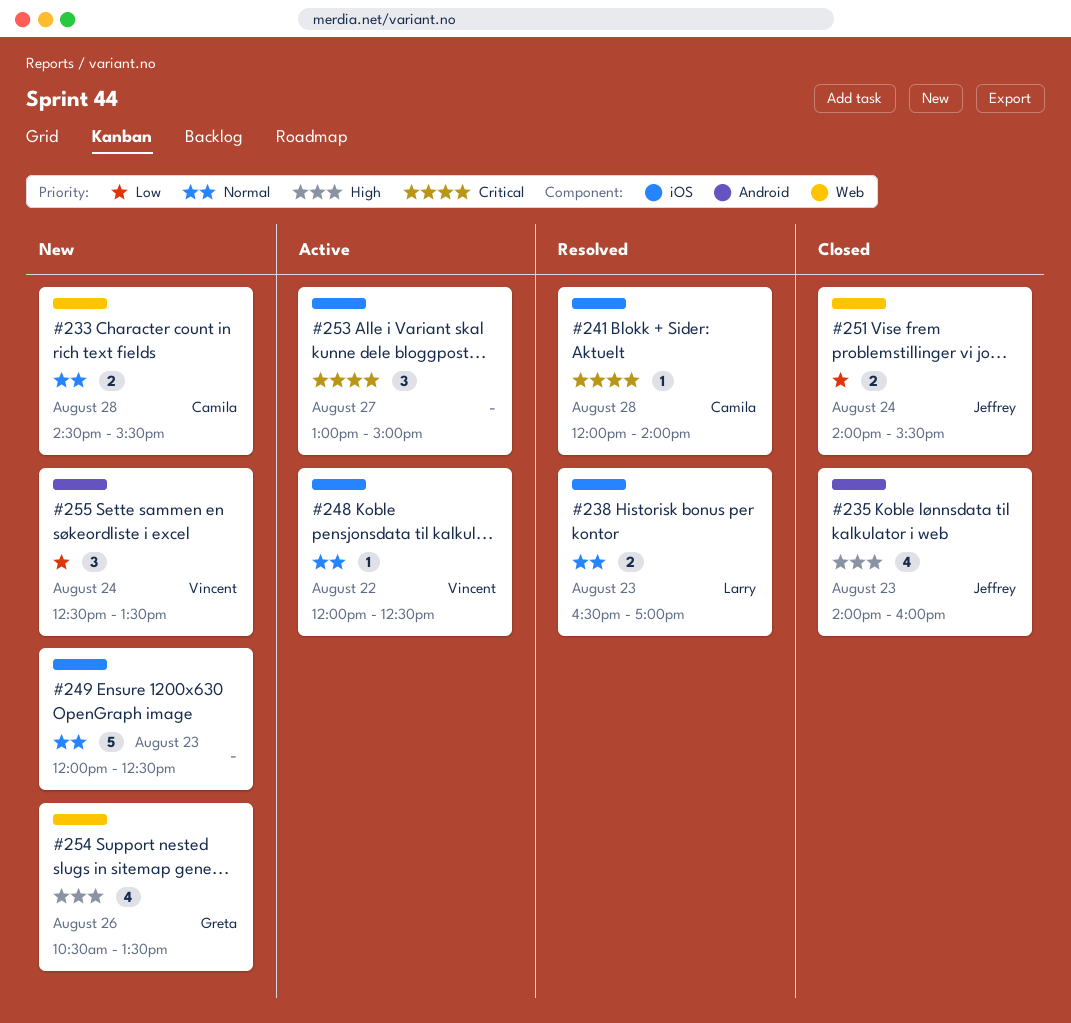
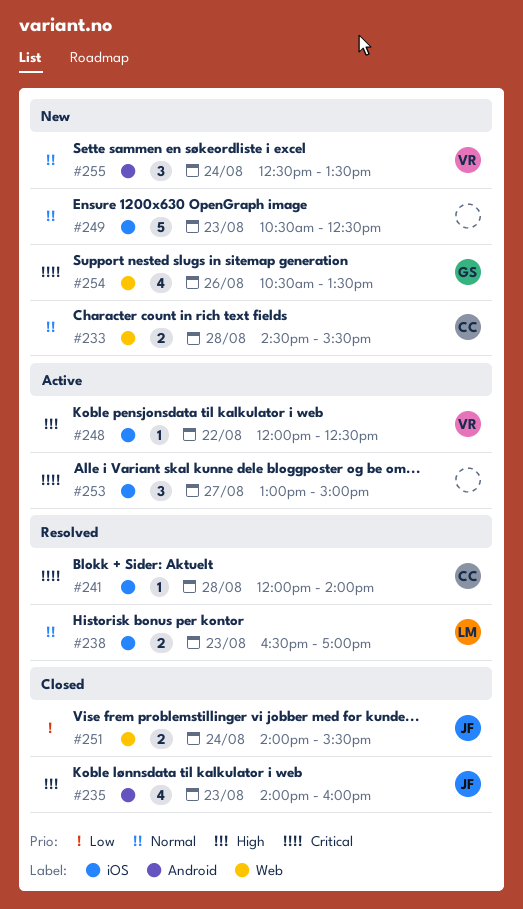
#248, priority: Normal -> High
#249, begins: 12:00 -> 10:30
#254, priority: High -> Critical
#255, priority: Low -> Normal

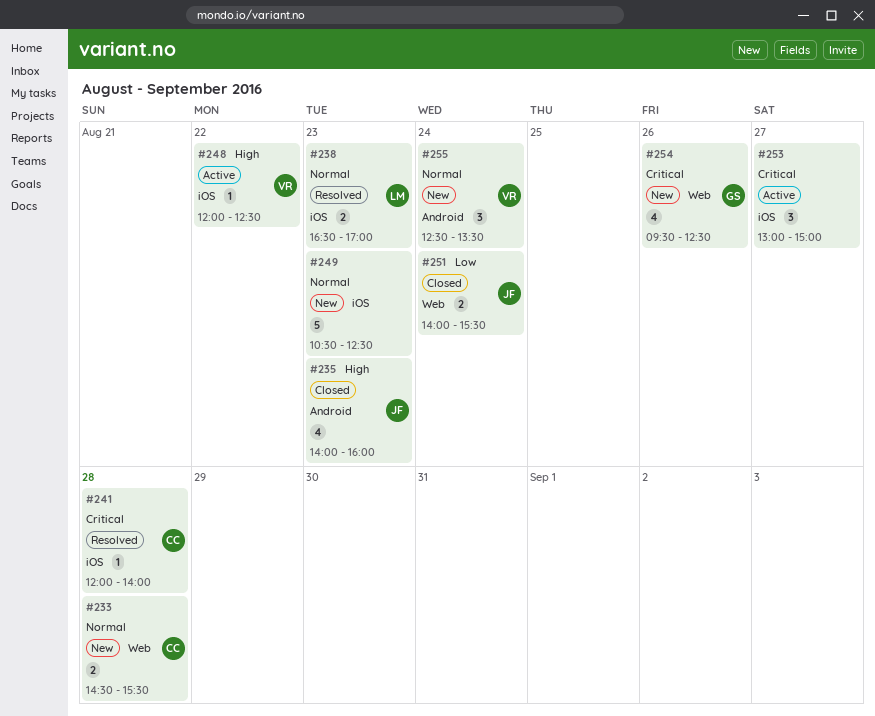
#254, begins: 10:30 -> 09:30
#254, ends: 13:30 -> 12:30

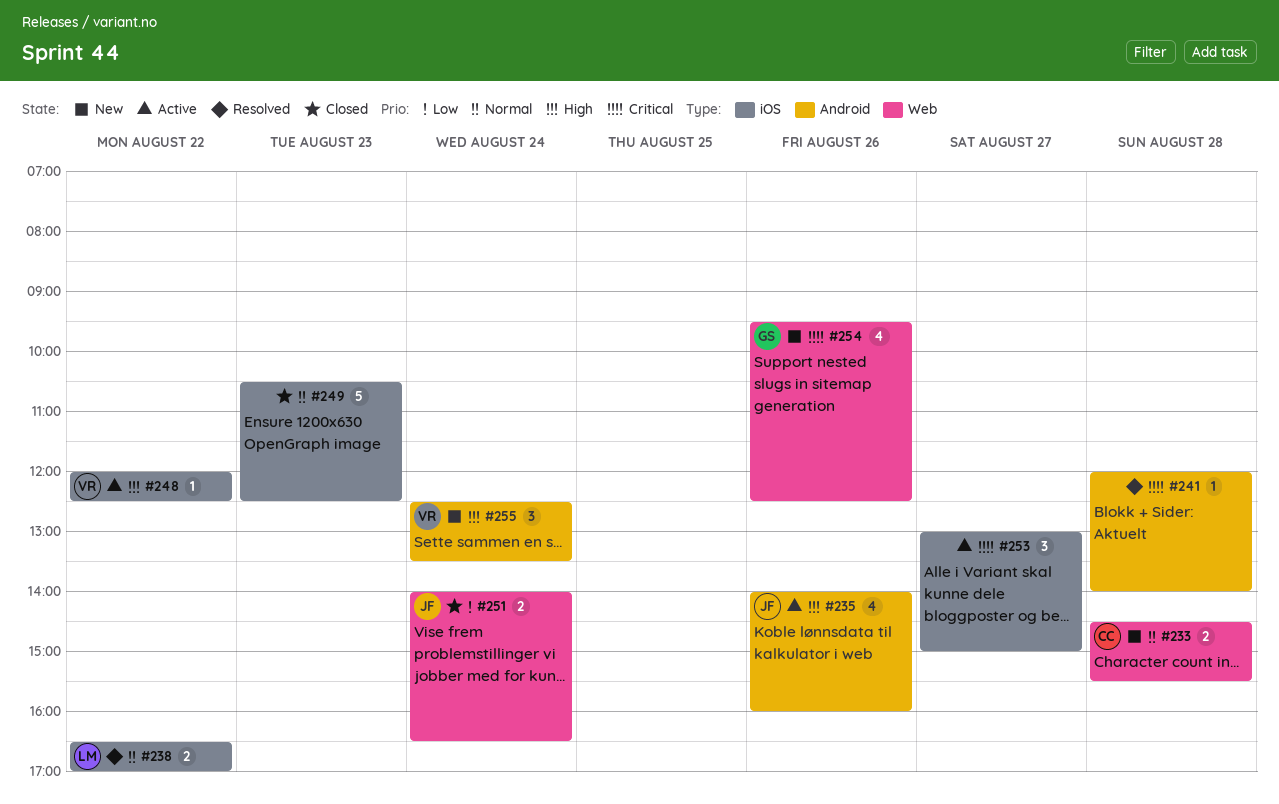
#235, status: Closed -> Active
#235, day: Aug 23 -> Aug 26
#238, day: Aug 23 -> Aug 22
#241, owner: CC -> none
#241, label: iOS -> Android
#249, status: New -> Closed
#251, ends: 15:30 -> 16:30
#255, priority: Normal -> High

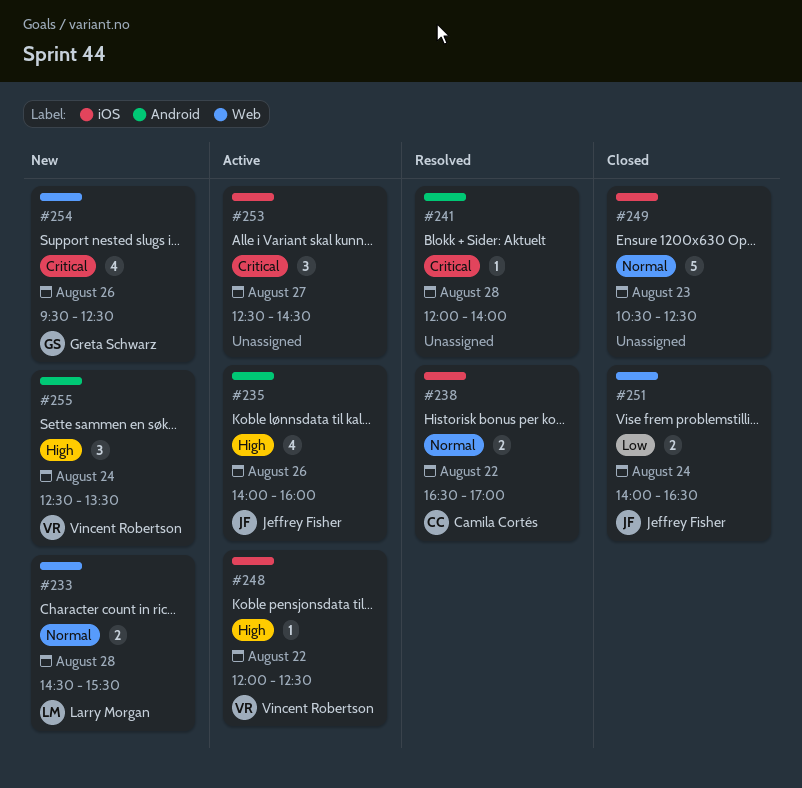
#233, owner: Camila Cortés -> Larry Morgan
#238, owner: Larry Morgan -> Camila Cortés
#253, begins: 13:00 -> 12:30
#253, ends: 15:00 -> 14:30

